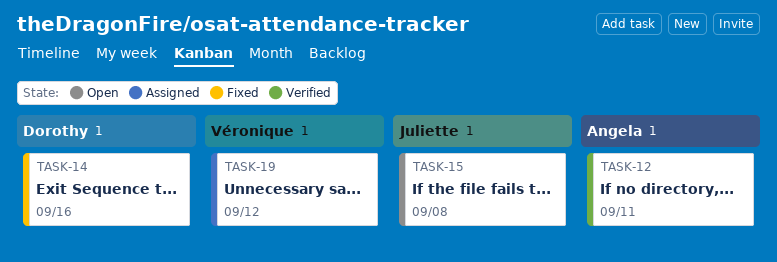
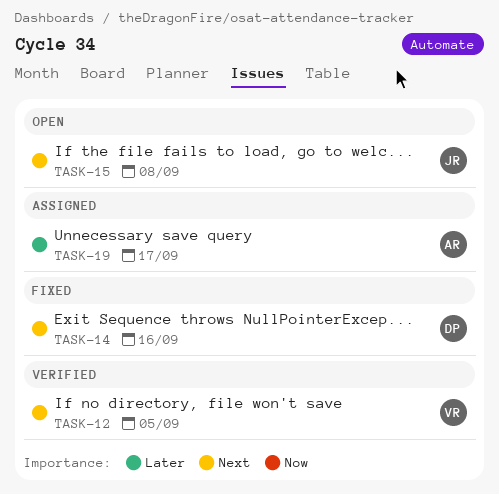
TASK-12, owner: Angela -> Véronique
TASK-12, due: Sep 11 -> Sep 5
TASK-19, owner: Véronique -> Angela
TASK-19, due: Sep 12 -> Sep 17

